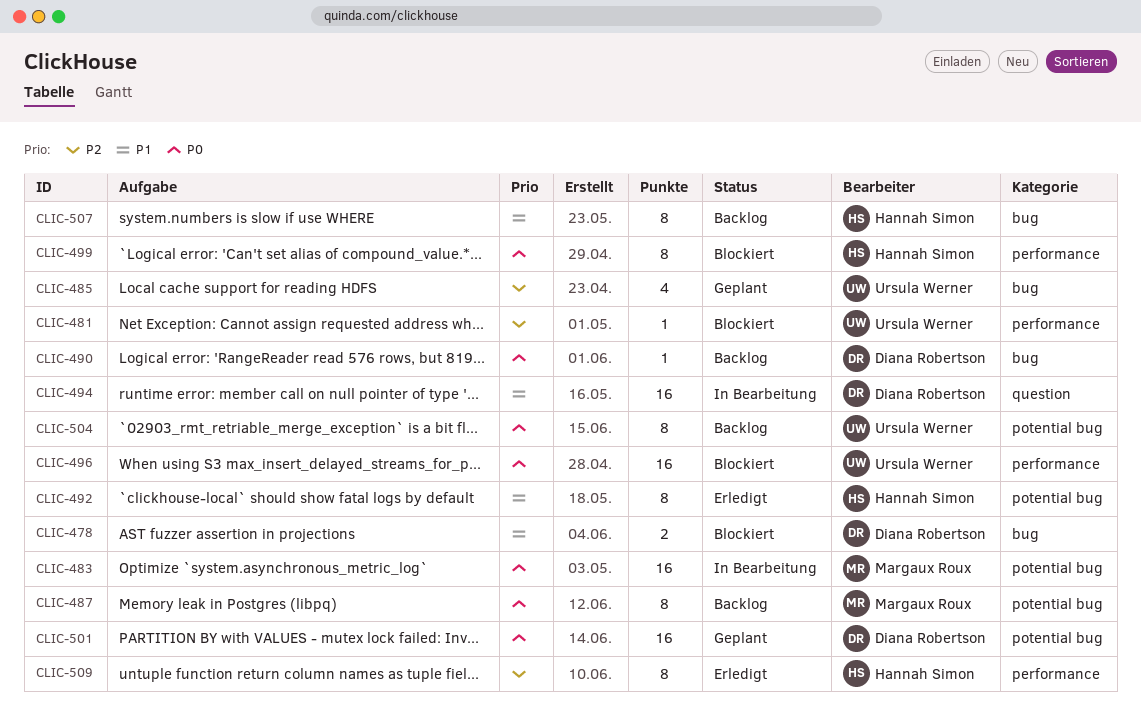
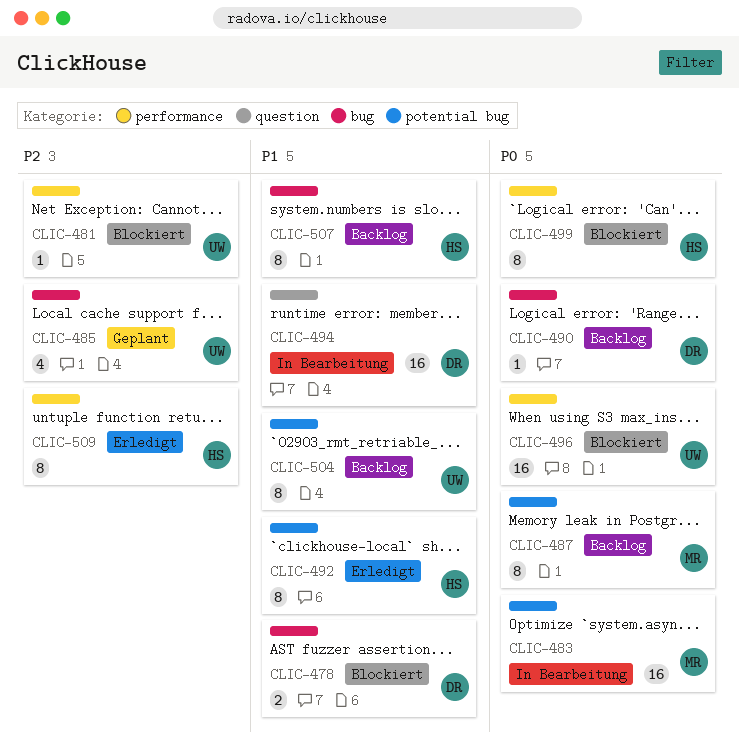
CLIC-501: present -> none
CLIC-504, priority: P0 -> P1

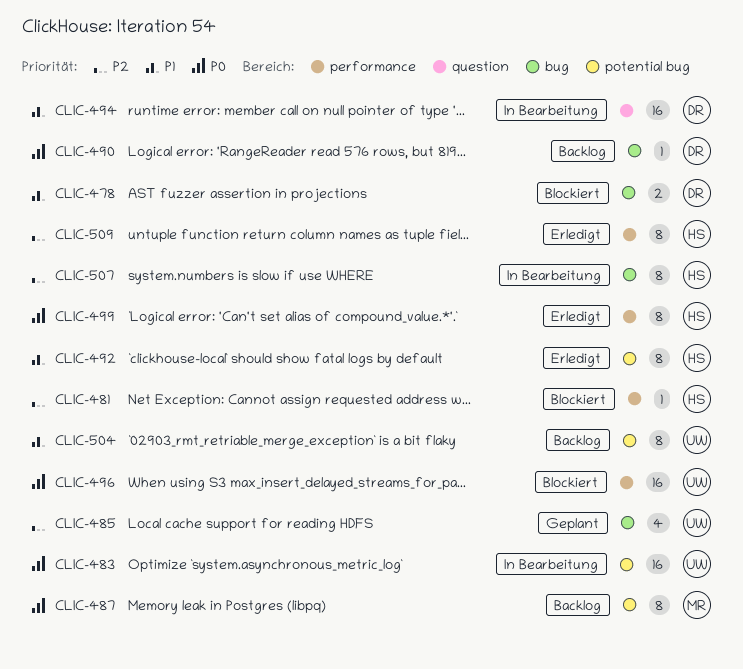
CLIC-481, owner: UW -> HS
CLIC-483, owner: MR -> UW
CLIC-499, status: Blockiert -> Erledigt
CLIC-507, status: Backlog -> In Bearbeitung
CLIC-507, priority: P1 -> P2

